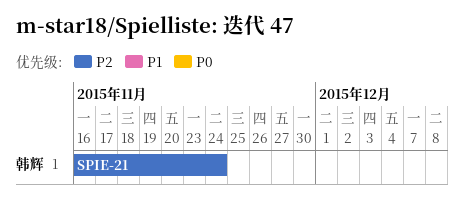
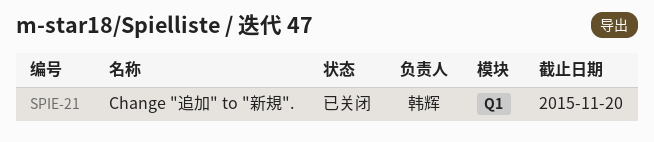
SPIE-21, due: Nov 24 -> Nov 20

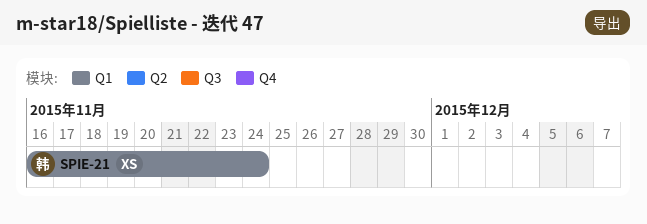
SPIE-21, due: Nov 20 -> Nov 24

